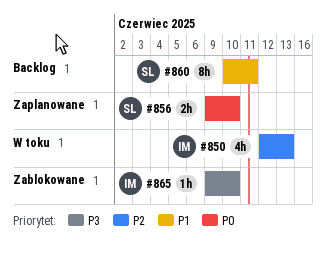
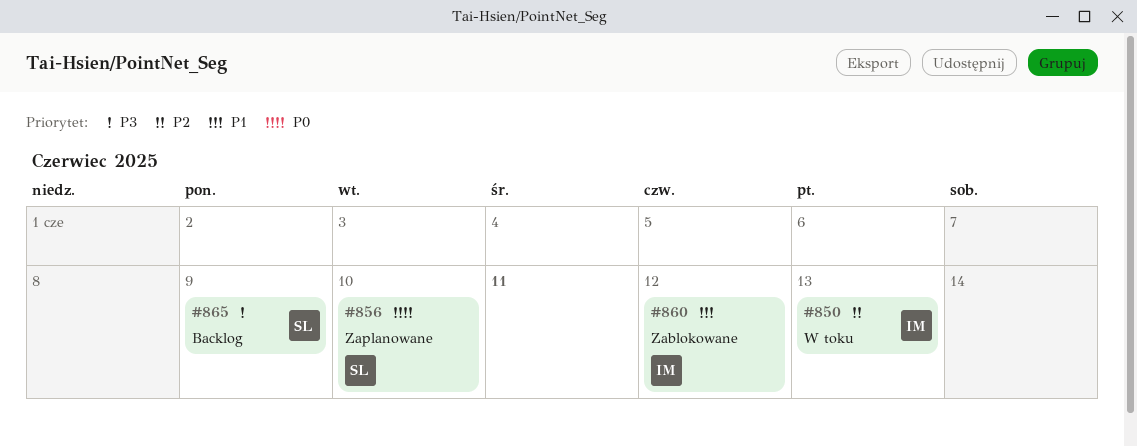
#860, status: Backlog -> Zablokowane
#860, owner: SL -> IM
#860, due: Jun 11 -> Jun 12
#865, status: Zablokowane -> Backlog
#865, owner: IM -> SL
#865, due: Jun 10 -> Jun 9

